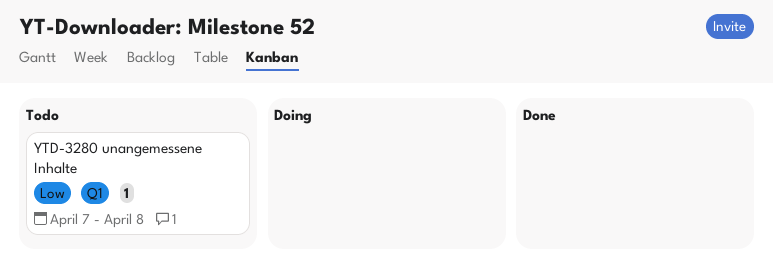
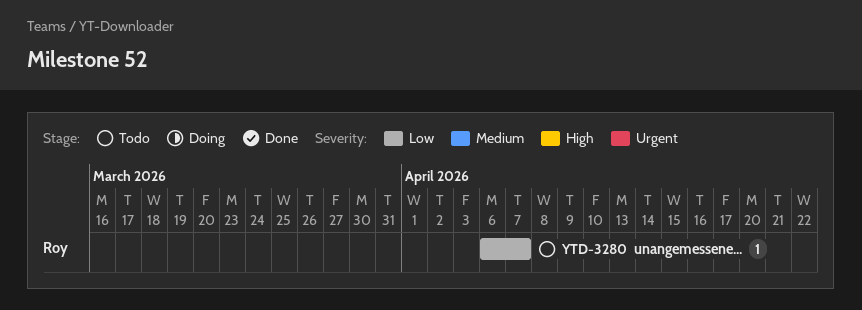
YTD-3280, start: Apr 7 -> Apr 6
YTD-3280, due: Apr 8 -> Apr 7

